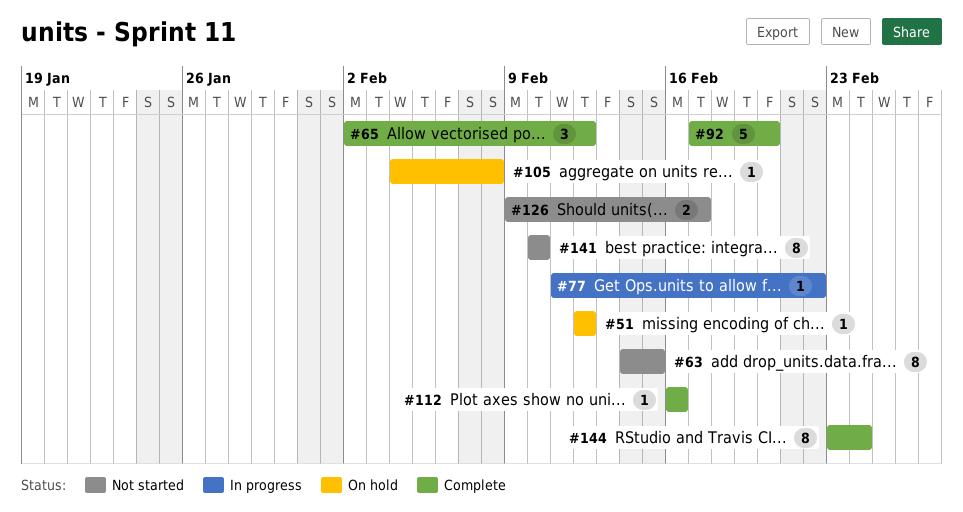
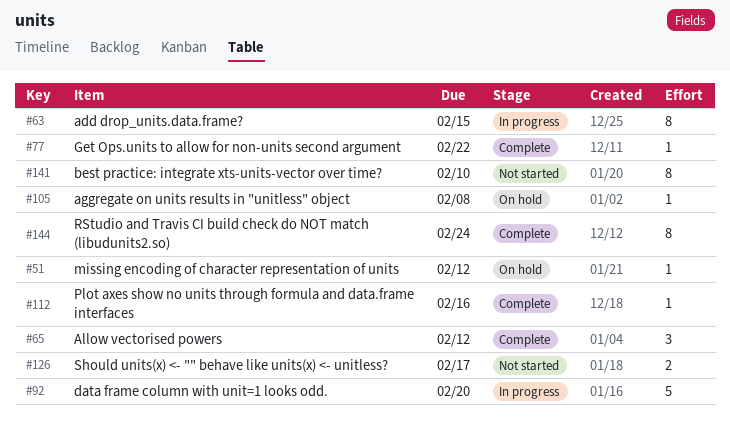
#63, status: Not started -> In progress
#77, status: In progress -> Complete
#92, status: Complete -> In progress

